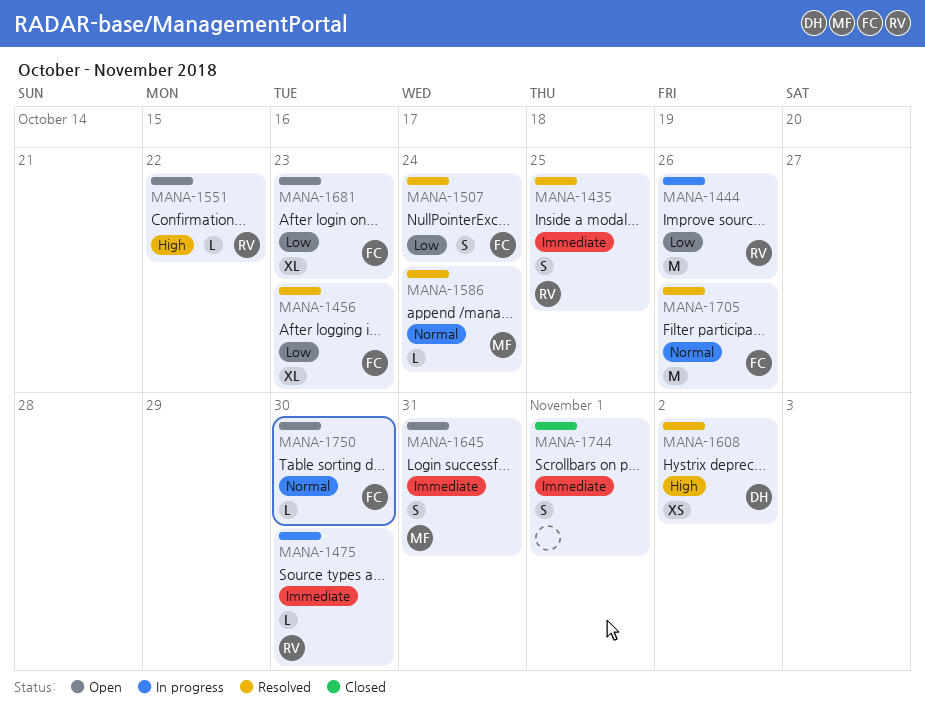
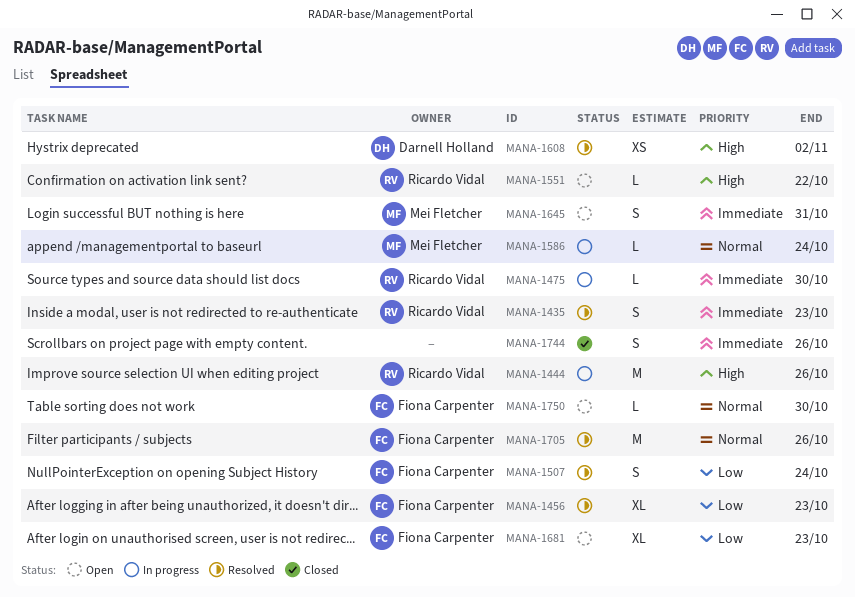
MANA-1435, due: Oct 25 -> Oct 23
MANA-1444, priority: Low -> High
MANA-1586, status: Resolved -> In progress
MANA-1744, due: Nov 1 -> Oct 26

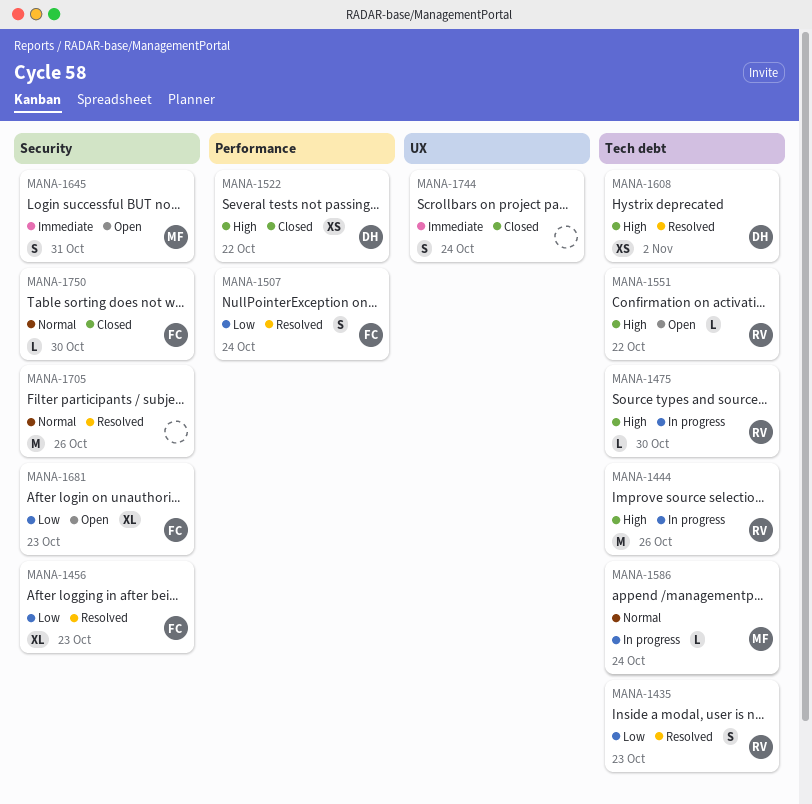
MANA-1435, priority: Immediate -> Low
MANA-1475, priority: Immediate -> High
MANA-1522: none -> present
MANA-1705, owner: Fiona Carpenter -> none
MANA-1744, due: Oct 26 -> Oct 24
MANA-1750, status: Open -> Closed

